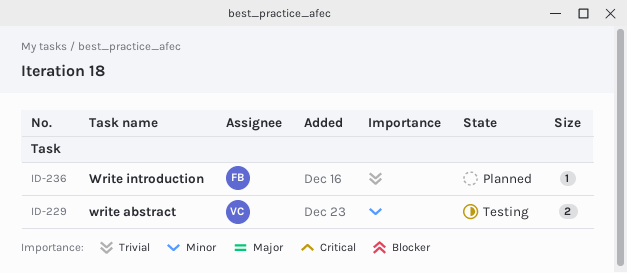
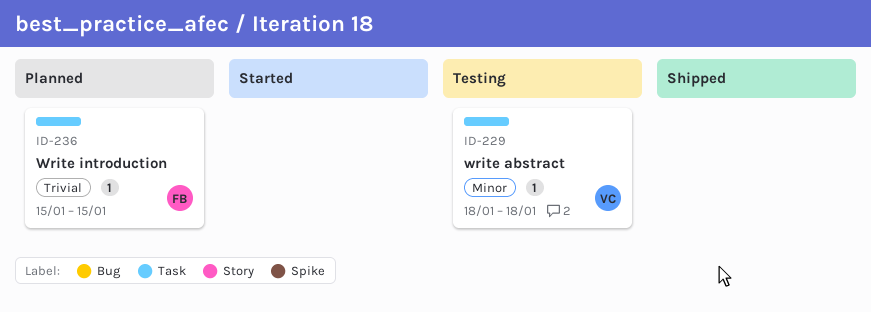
ID-229, estimate: 2 -> 1

